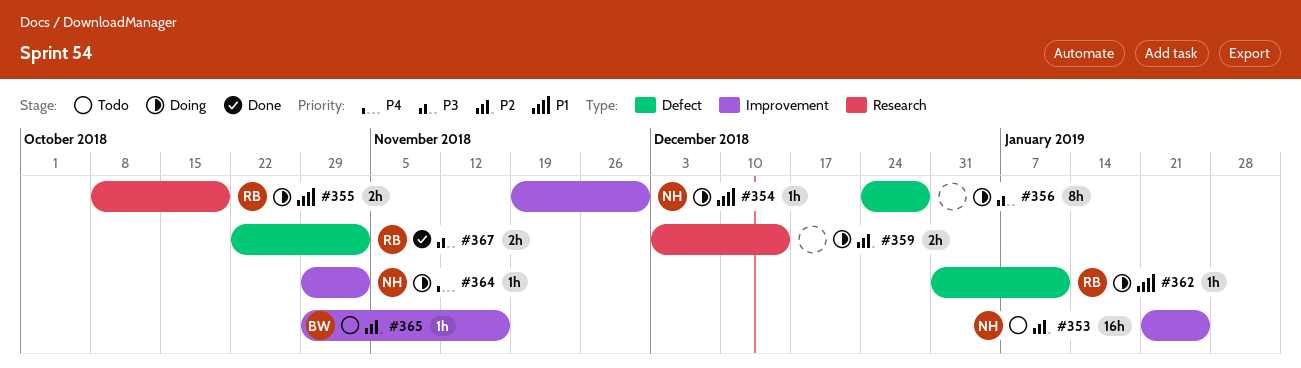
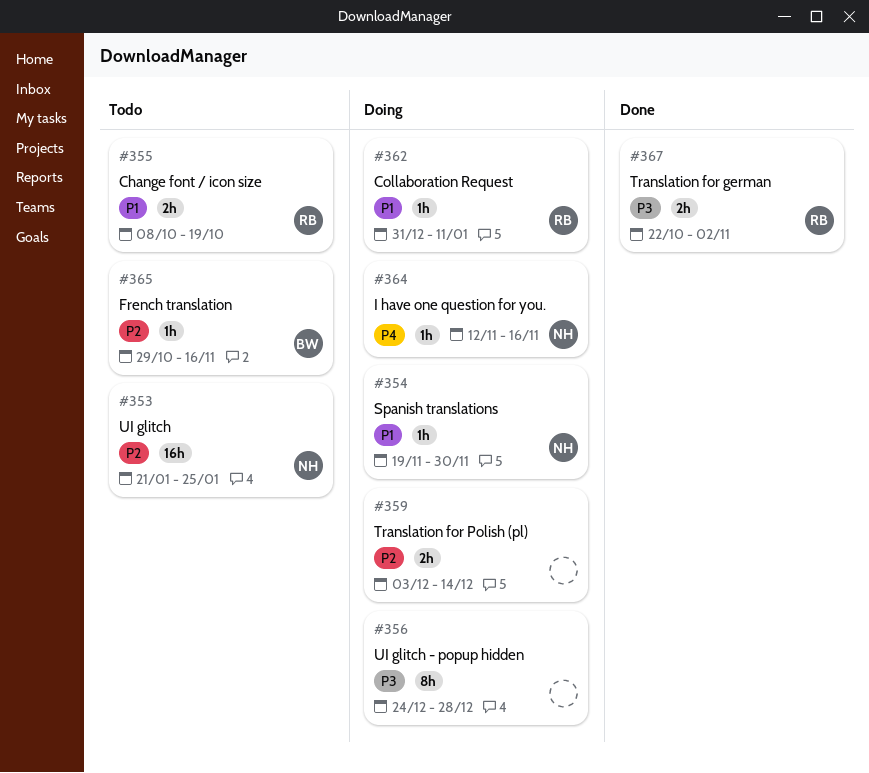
#355, status: Doing -> Todo
#364, start: Oct 29 -> Nov 12
#364, due: Nov 2 -> Nov 16

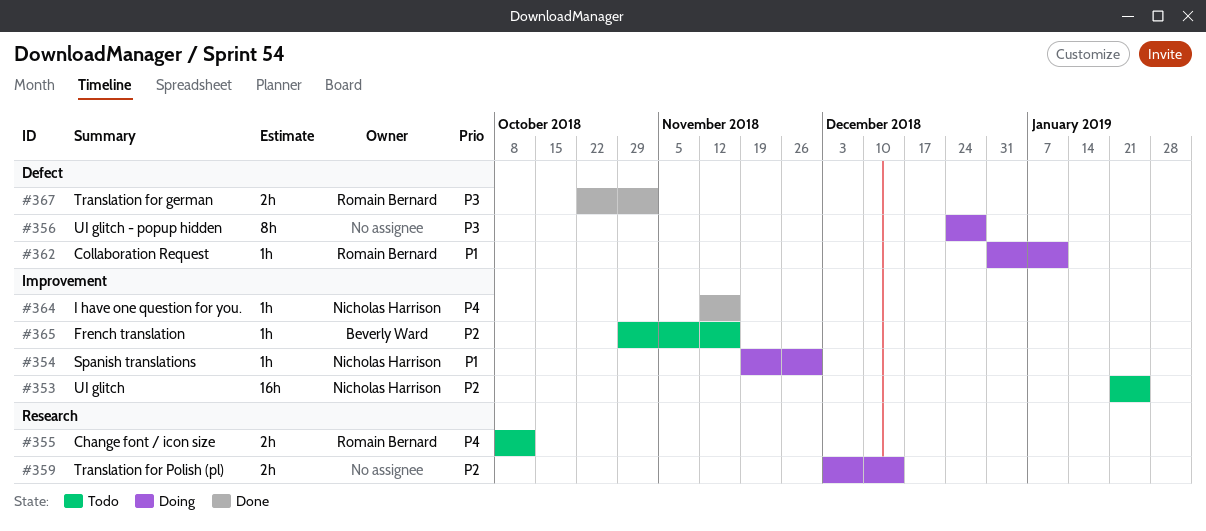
#355, priority: P1 -> P4
#355, due: Oct 19 -> Oct 12
#364, status: Doing -> Done

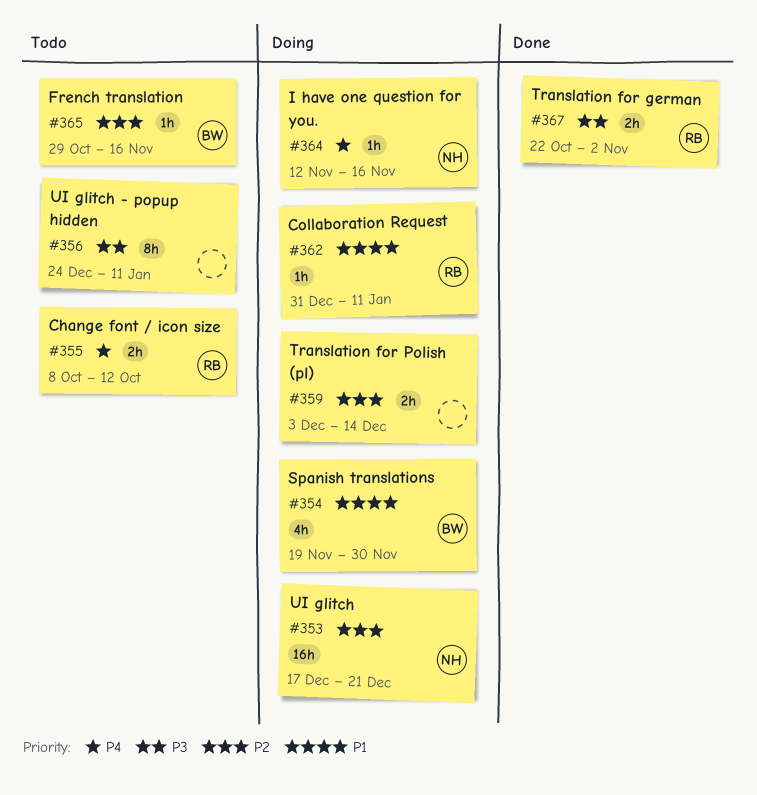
#353, status: Todo -> Doing
#353, start: Jan 21 -> Dec 17
#353, due: Jan 25 -> Dec 21
#354, owner: Nicholas Harrison -> Beverly Ward
#354, estimate: 1h -> 4h
#356, status: Doing -> Todo
#356, due: Dec 28 -> Jan 11
#364, status: Done -> Doing

